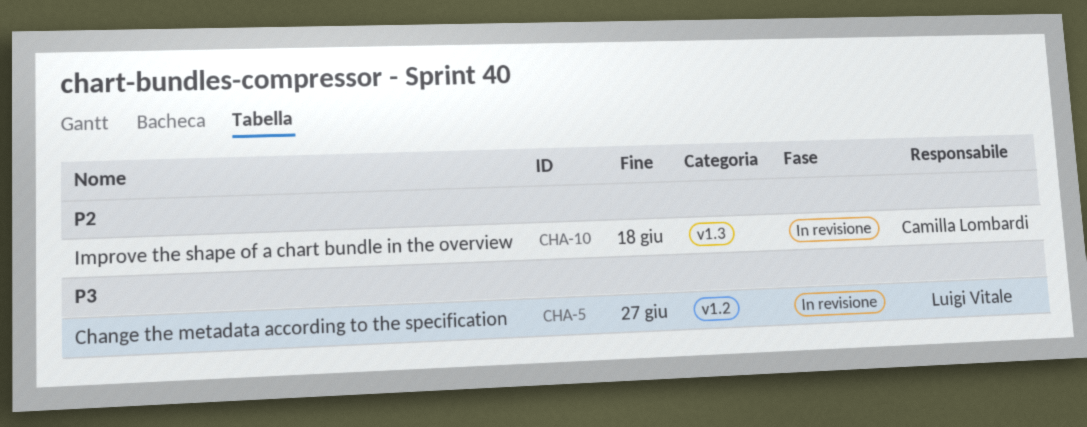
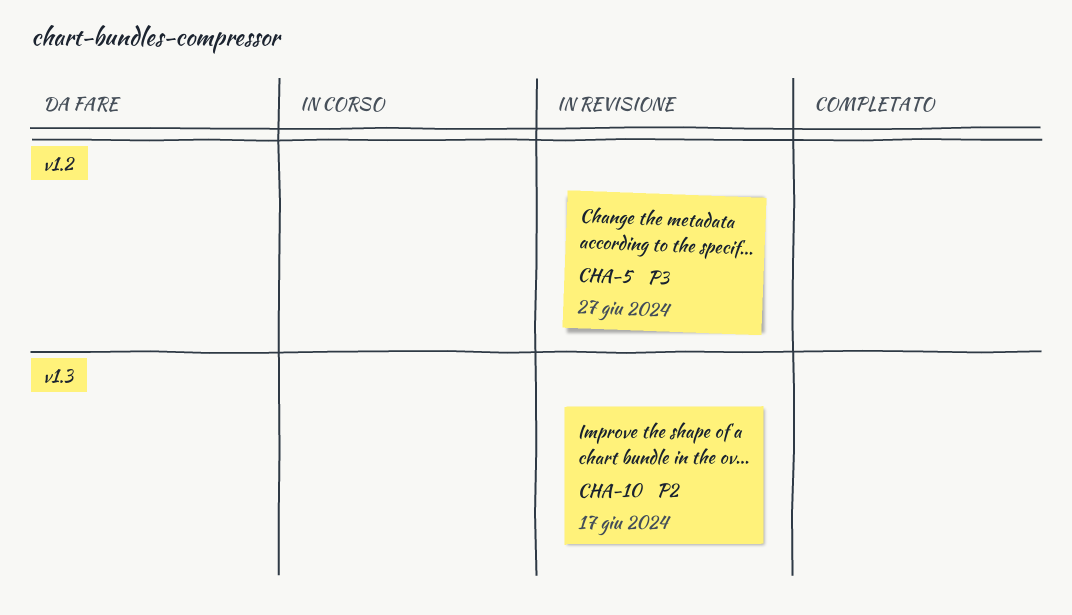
CHA-10, due: Jun 18 -> Jun 17

